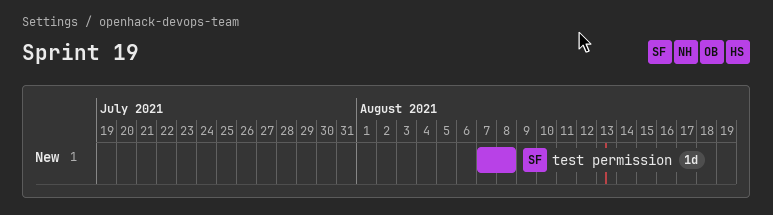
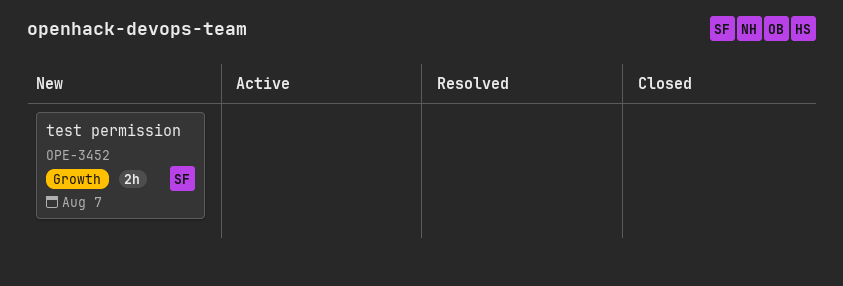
test permission, estimate: 1d -> 2h
test permission, due: Aug 8 -> Aug 7

